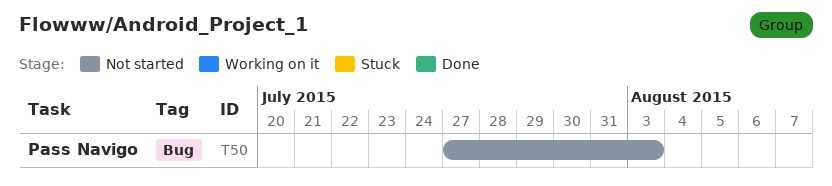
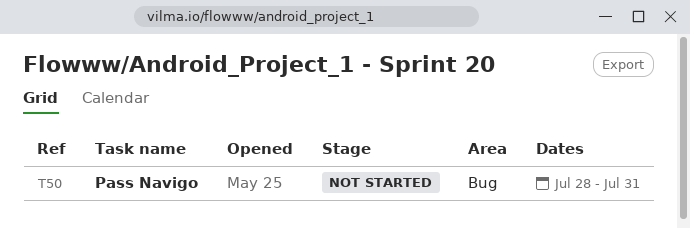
T50, start: Jul 27 -> Jul 28
T50, due: Aug 3 -> Jul 31

